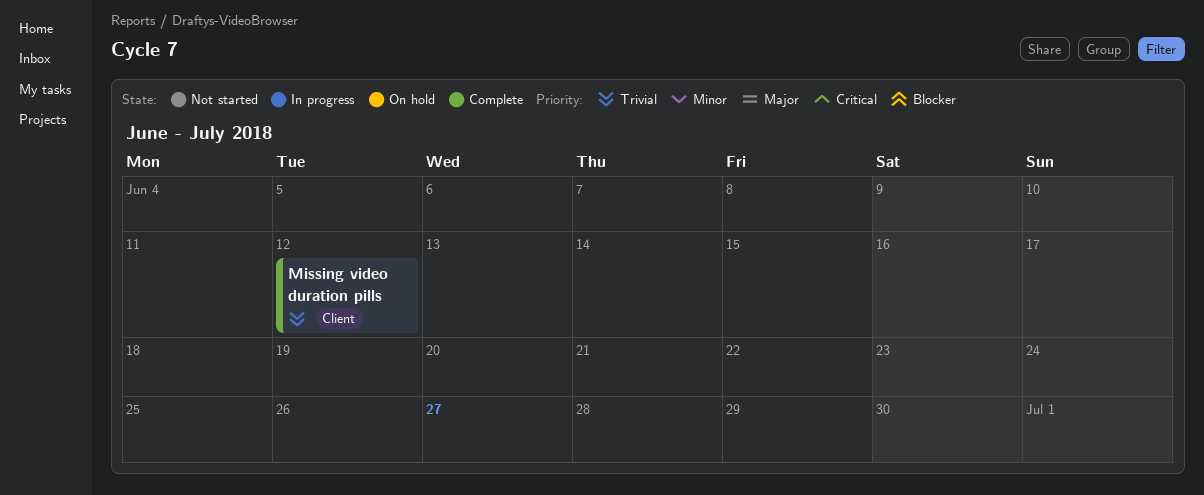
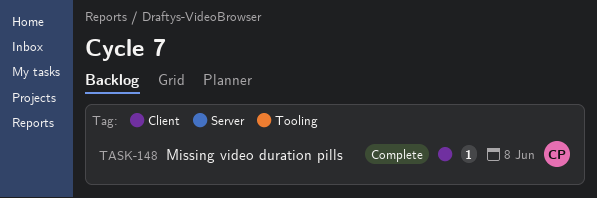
Missing video duration pills, due: Jun 12 -> Jun 8

